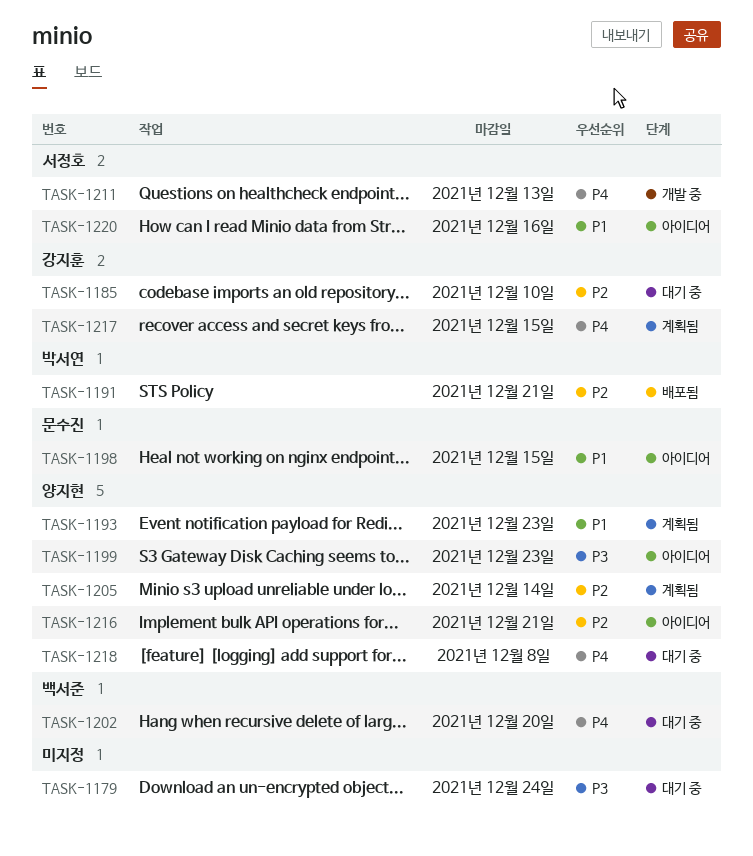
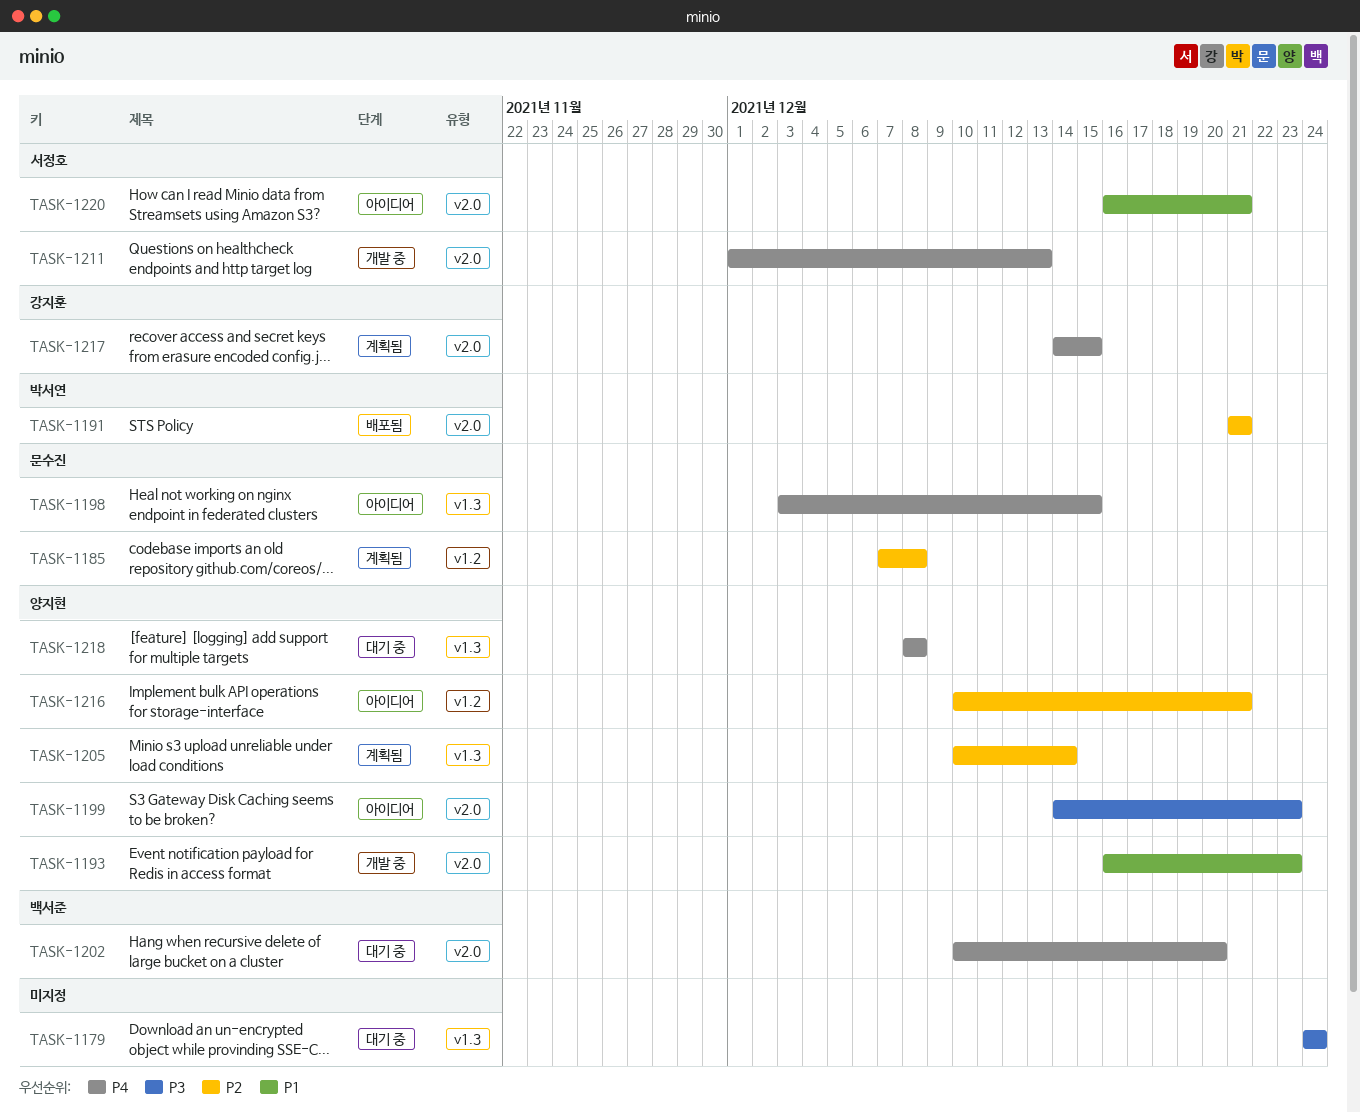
TASK-1185, status: 대기 중 -> 계획됨
TASK-1185, owner: 강지훈 -> 문수진
TASK-1185, due: Dec 10 -> Dec 8
TASK-1193, status: 계획됨 -> 개발 중
TASK-1198, priority: P1 -> P4
TASK-1220, due: Dec 16 -> Dec 21

